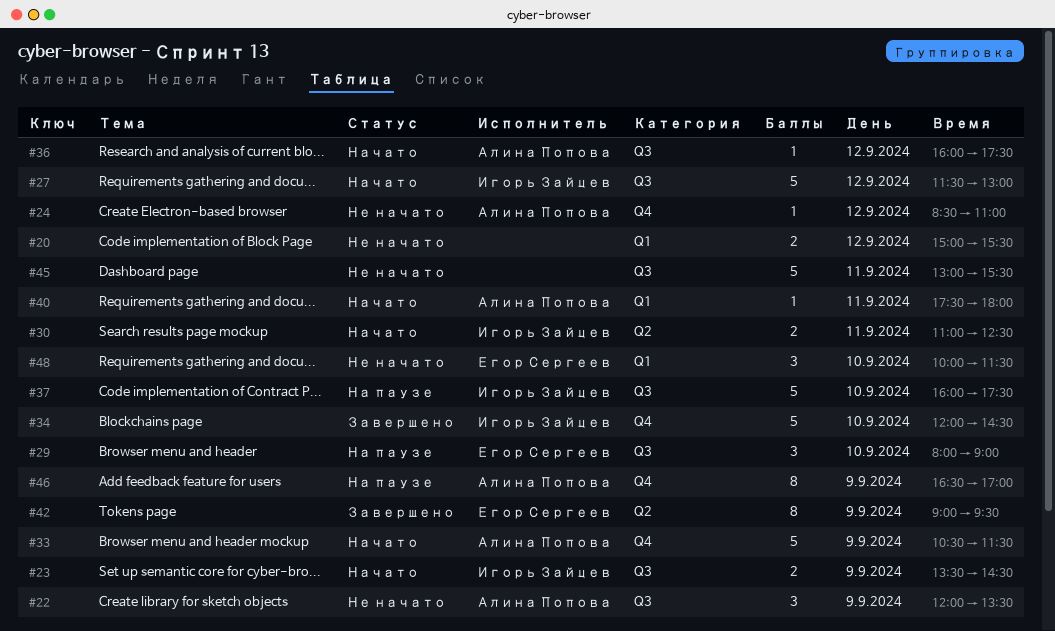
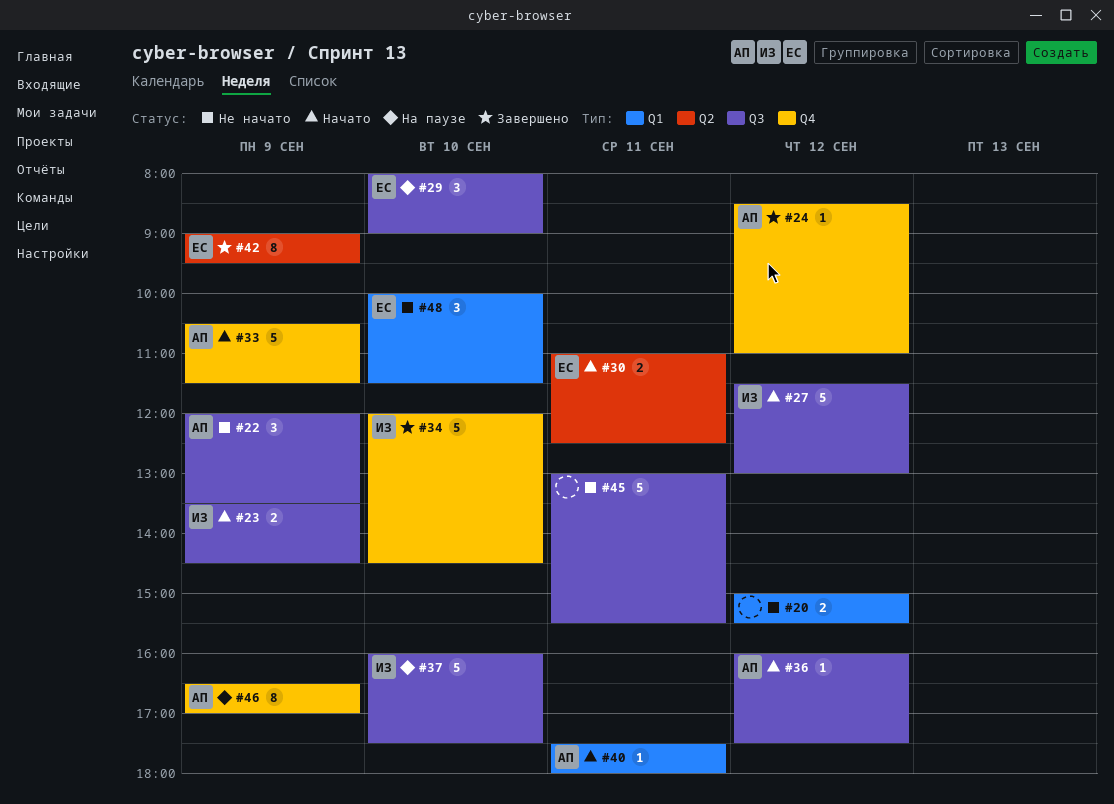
#24, status: Не начато -> Завершено
#30, owner: Игорь Зайцев -> Егор Сергеев

